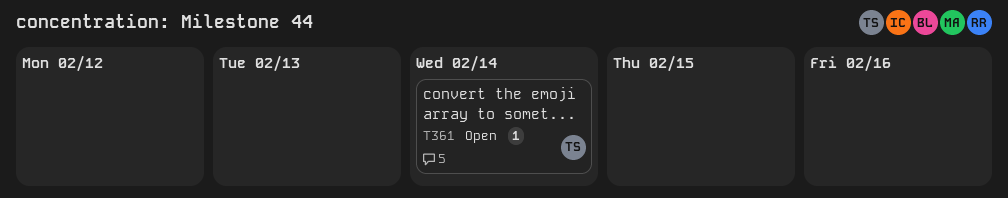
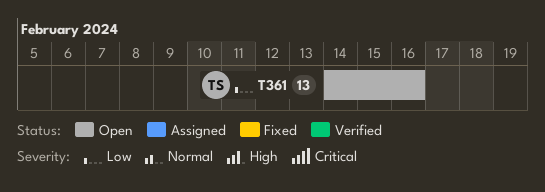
T361, estimate: 1 -> 13
T361, due: Feb 14 -> Feb 16

